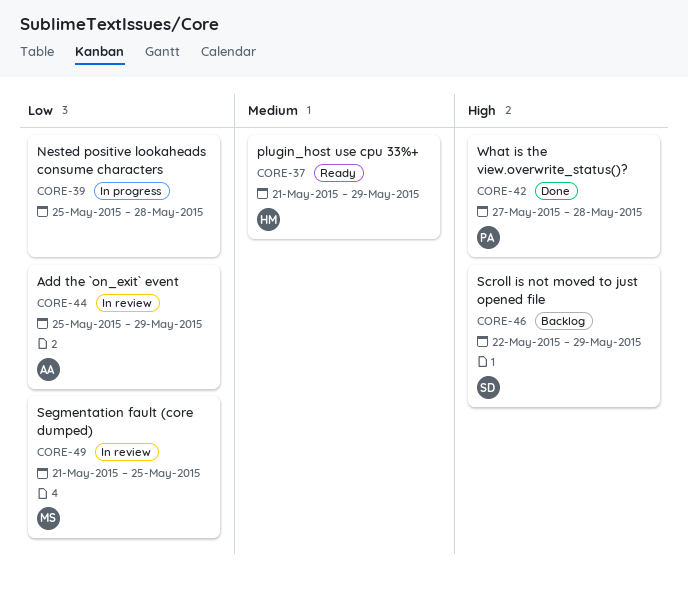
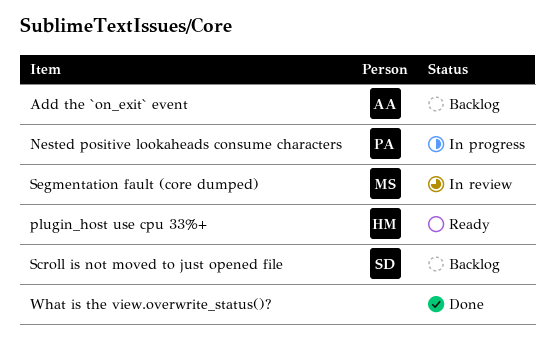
Add the `on_exit` event, status: In review -> Backlog
Nested positive lookaheads consume characters, owner: none -> PA
What is the view.overwrite_status()?, owner: PA -> none

